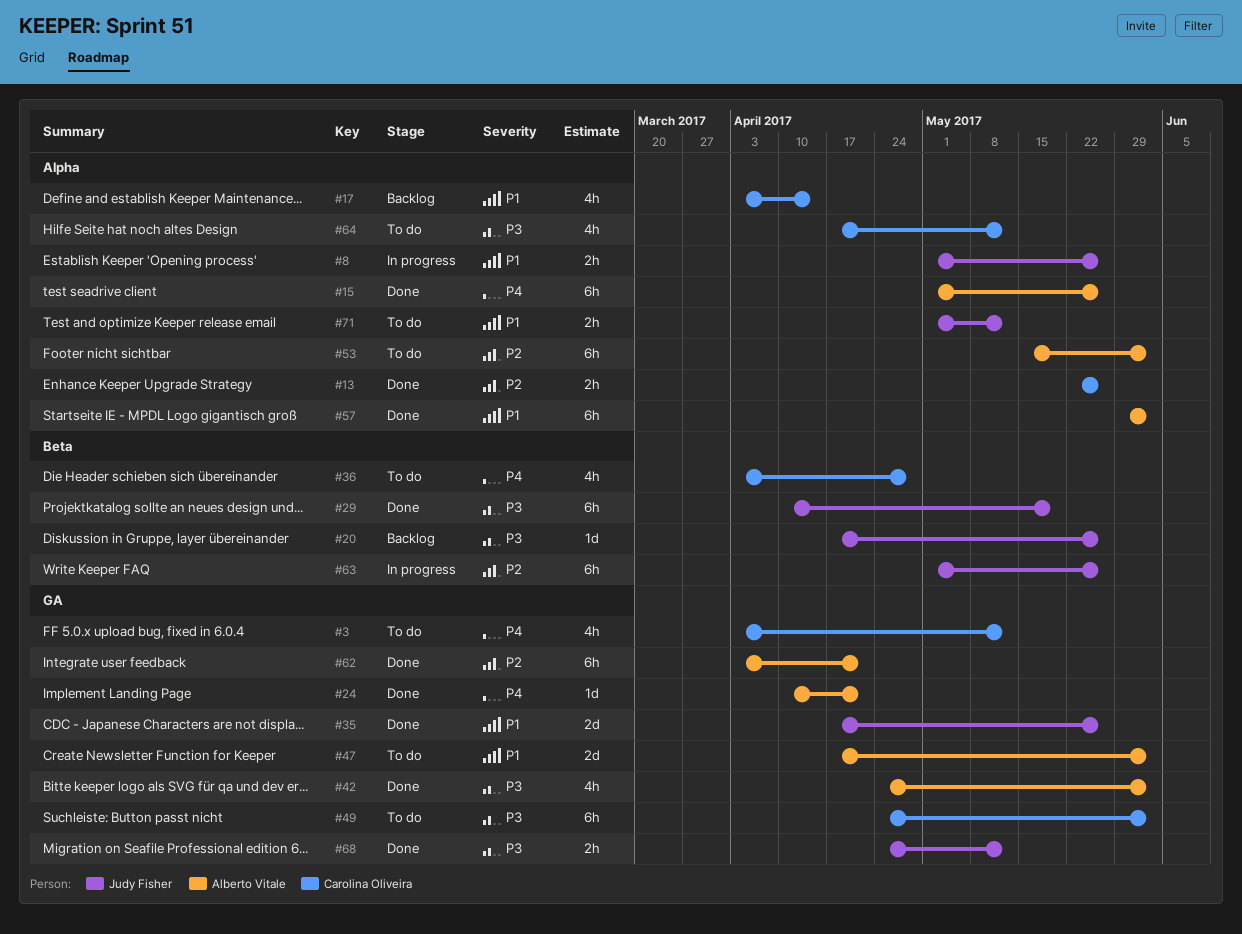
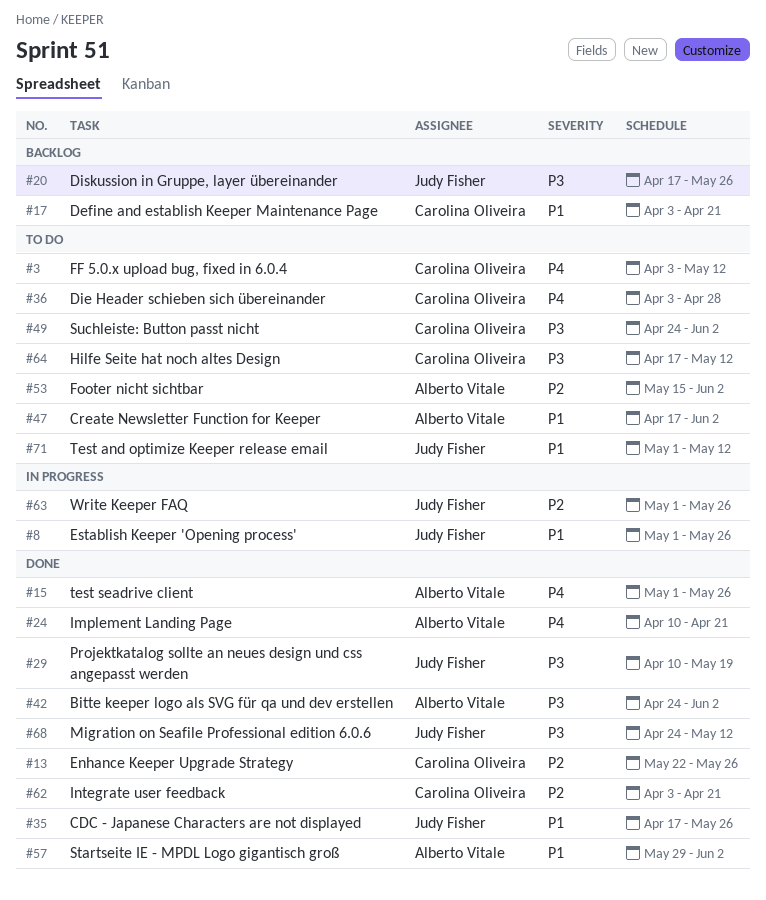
#17, due: Apr 14 -> Apr 21
#62, owner: Alberto Vitale -> Carolina Oliveira

